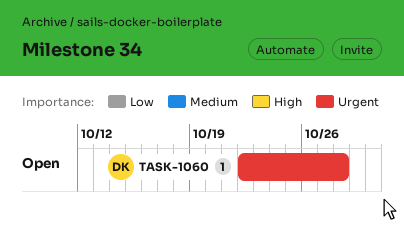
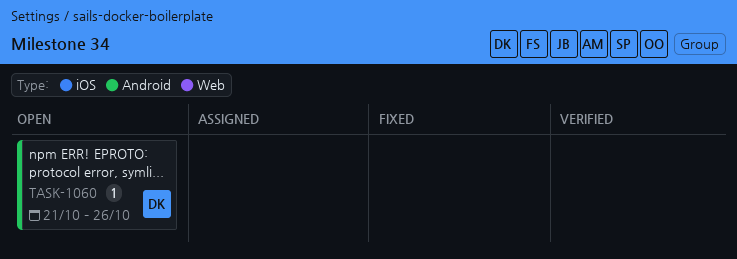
TASK-1060, start: Oct 22 -> Oct 21
TASK-1060, due: Oct 28 -> Oct 26

